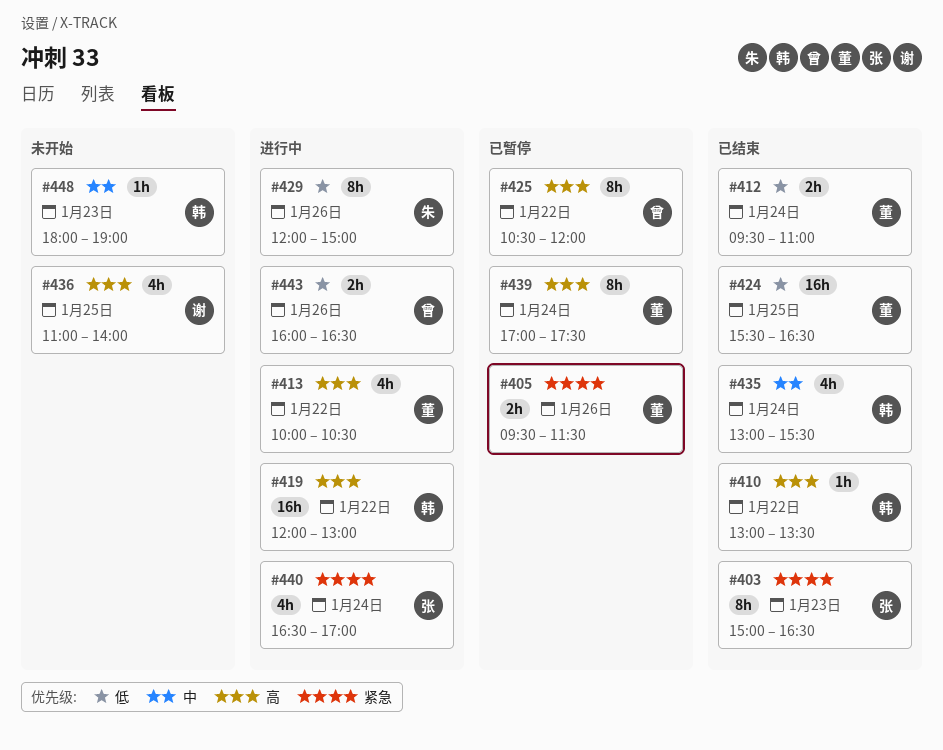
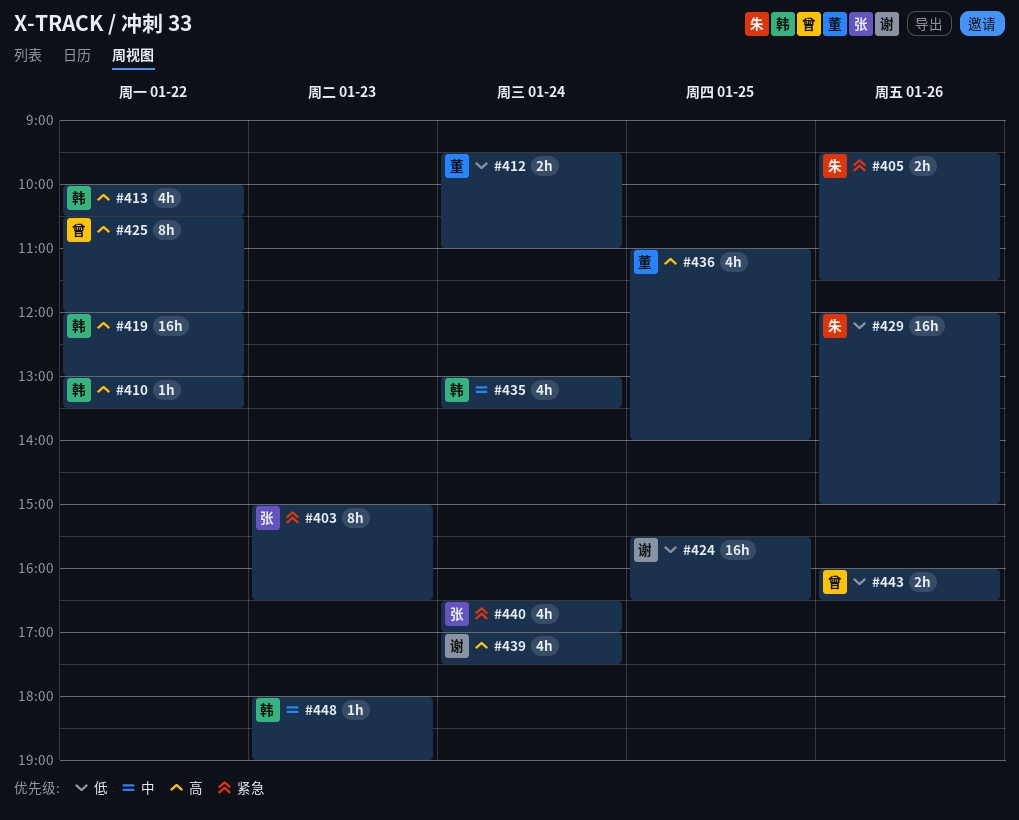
#405, owner: 董 -> 朱
#413, owner: 董 -> 韩
#424, owner: 董 -> 谢
#429, estimate: 8h -> 16h
#435, ends: 15:30 -> 13:30
#436, owner: 谢 -> 董
#439, owner: 董 -> 谢
#439, estimate: 8h -> 4h

